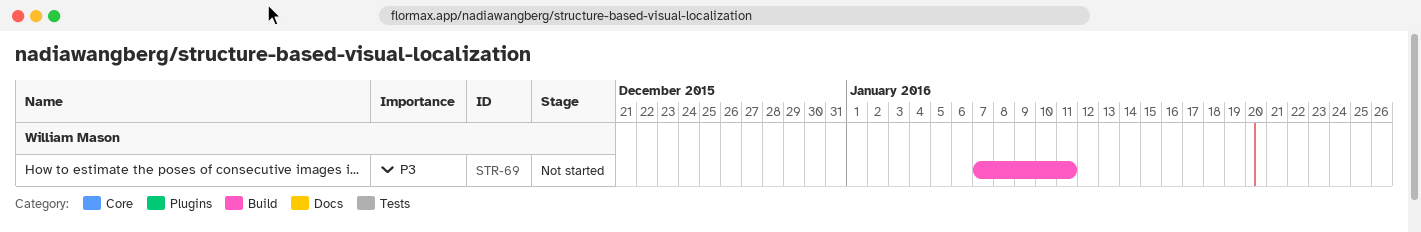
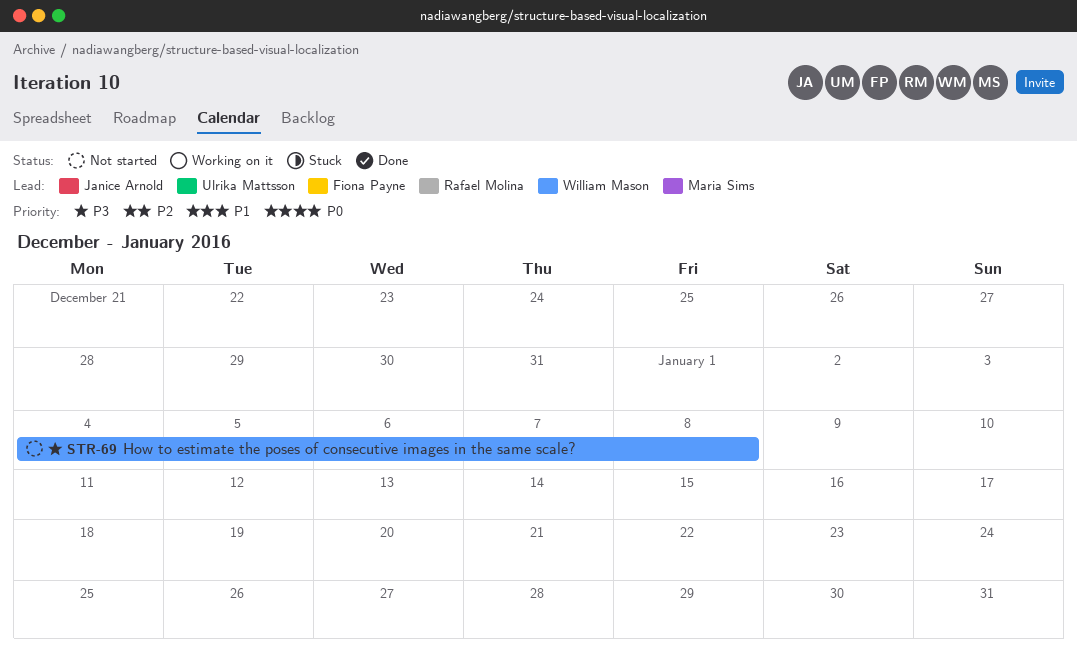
STR-69, start: Jan 7 -> Jan 4
STR-69, due: Jan 11 -> Jan 8

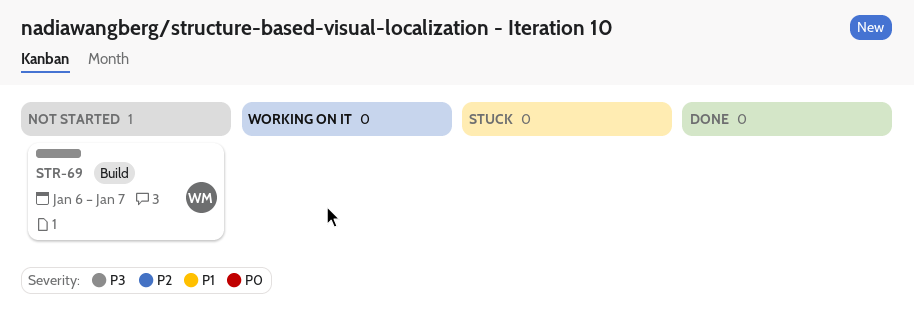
STR-69, start: Jan 4 -> Jan 6
STR-69, due: Jan 8 -> Jan 7

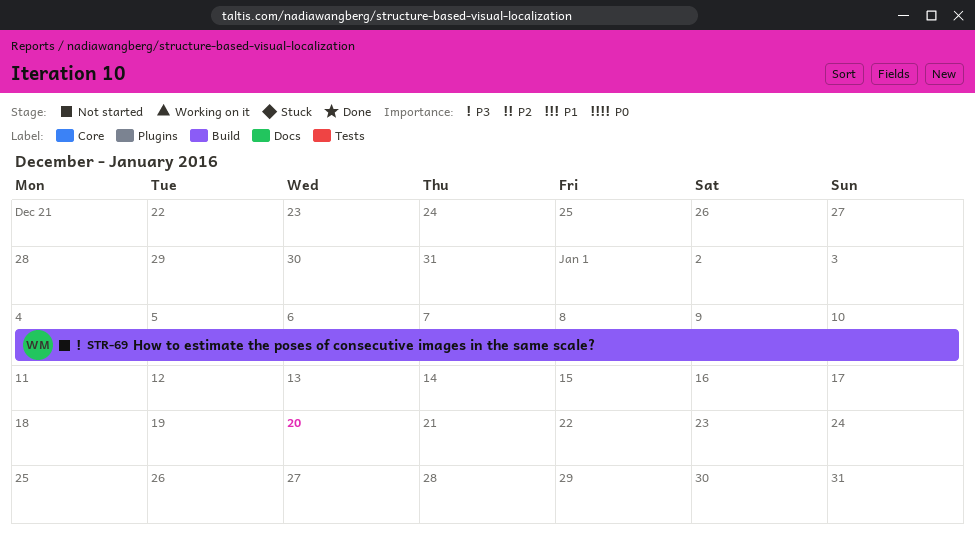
STR-69, start: Jan 6 -> Jan 4
STR-69, due: Jan 7 -> Jan 10

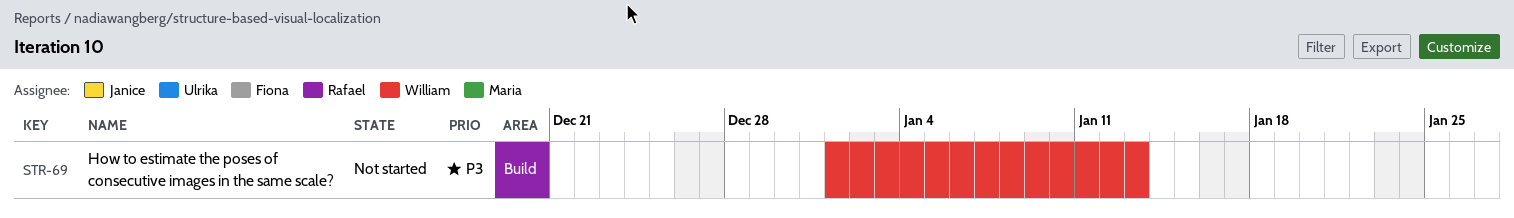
STR-69, start: Jan 4 -> Jan 1
STR-69, due: Jan 10 -> Jan 13

